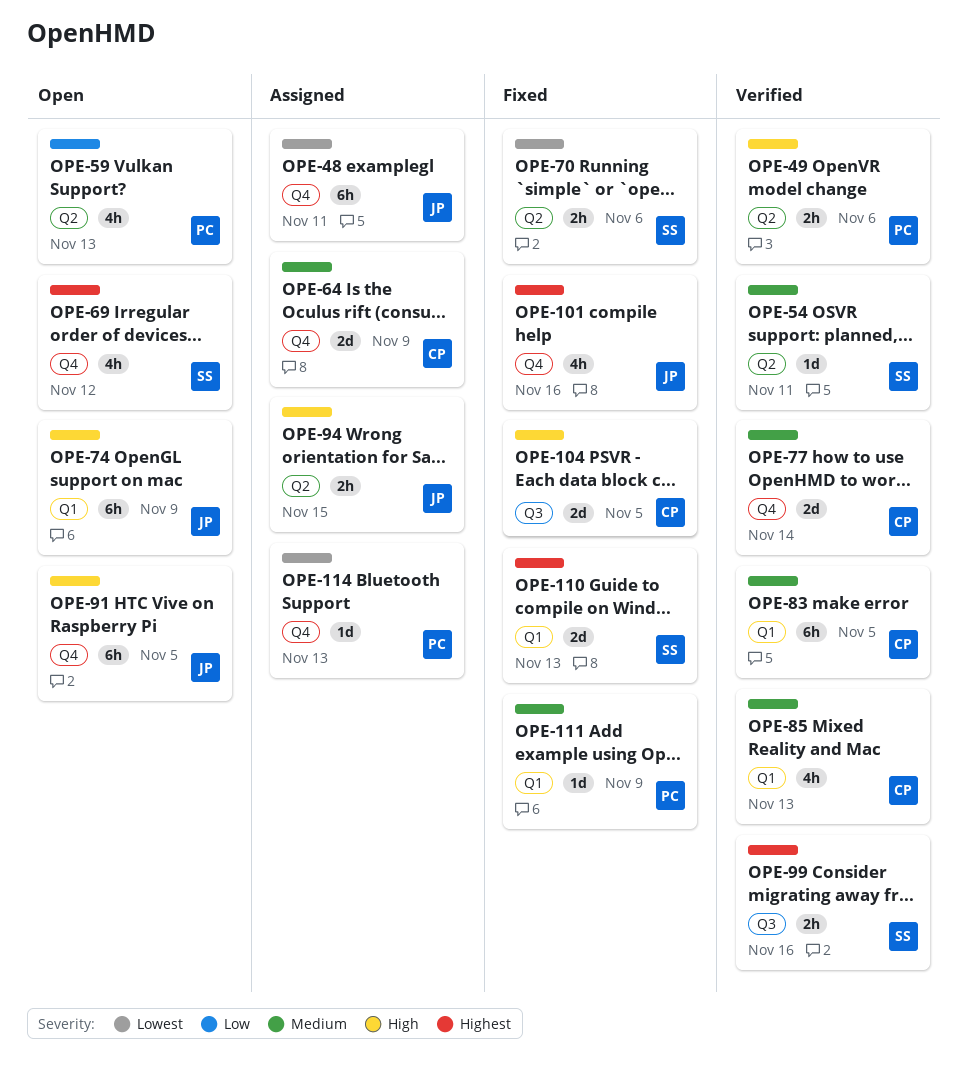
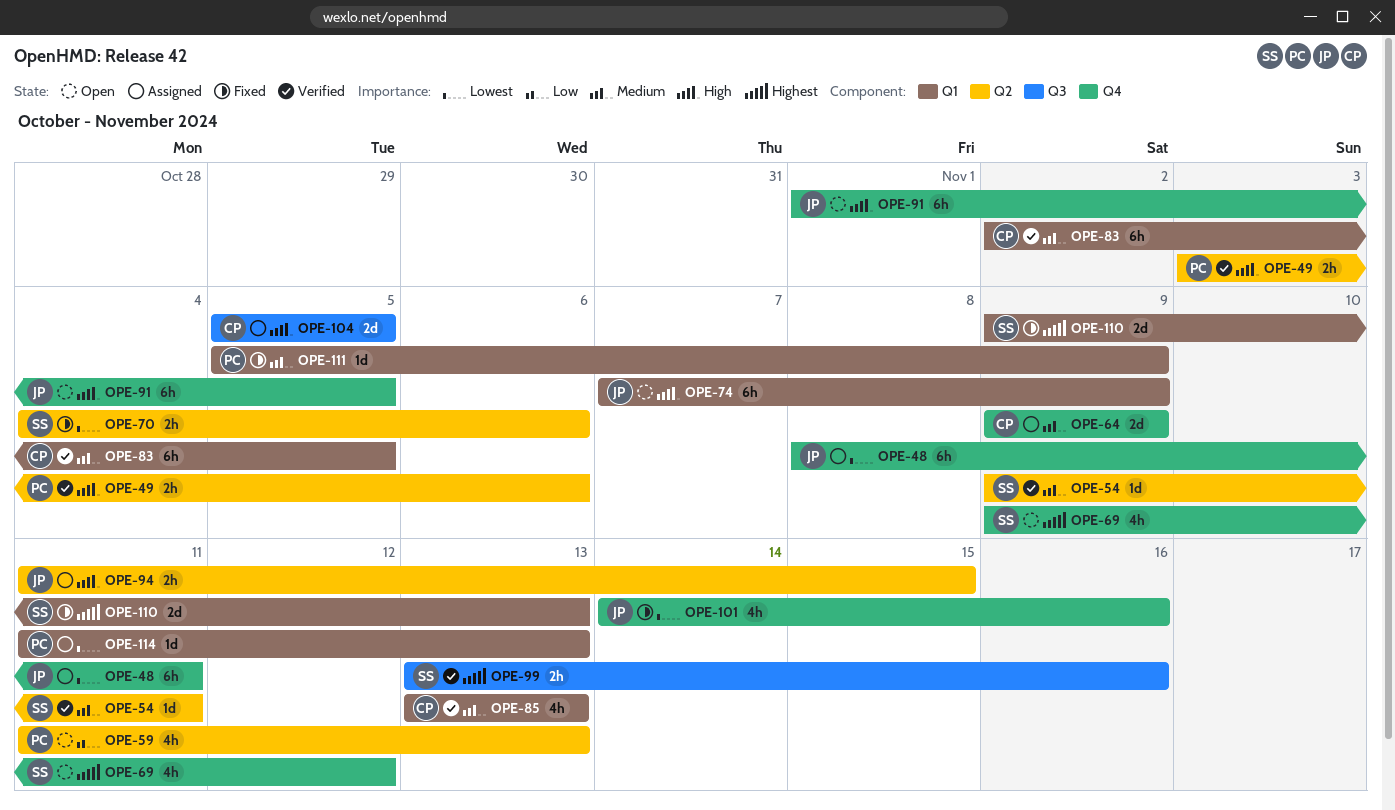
OPE-77: present -> none
OPE-101, priority: Highest -> Lowest
OPE-104, status: Fixed -> Assigned
OPE-114, label: Q4 -> Q1

